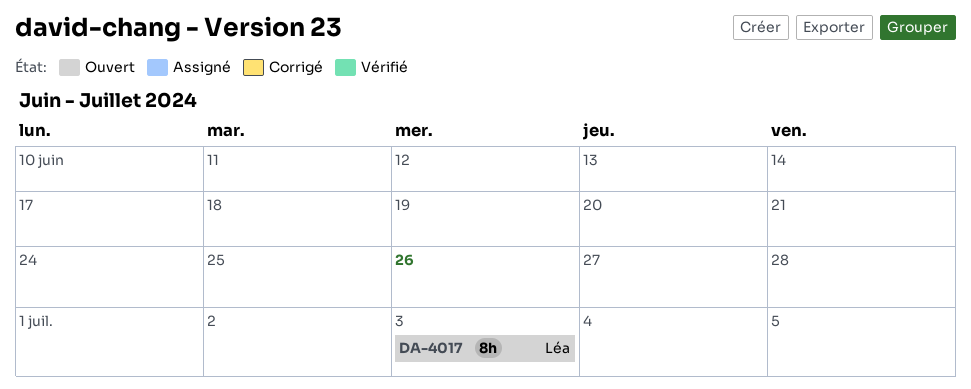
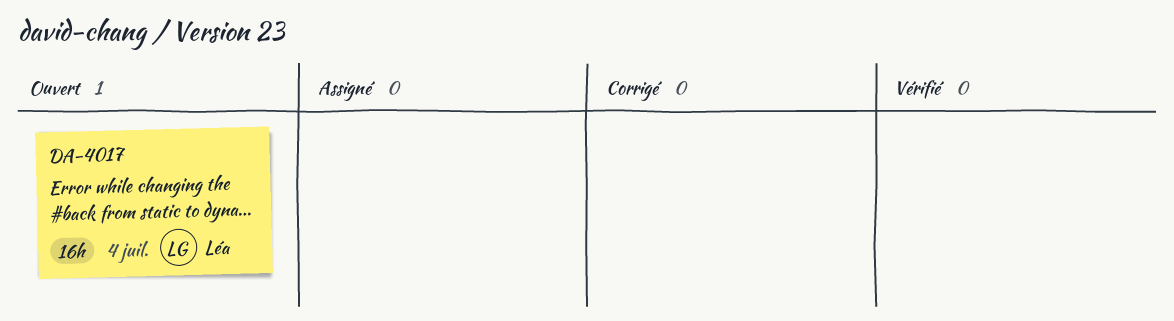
DA-4017, estimate: 8h -> 16h
DA-4017, due: Jul 3 -> Jul 4

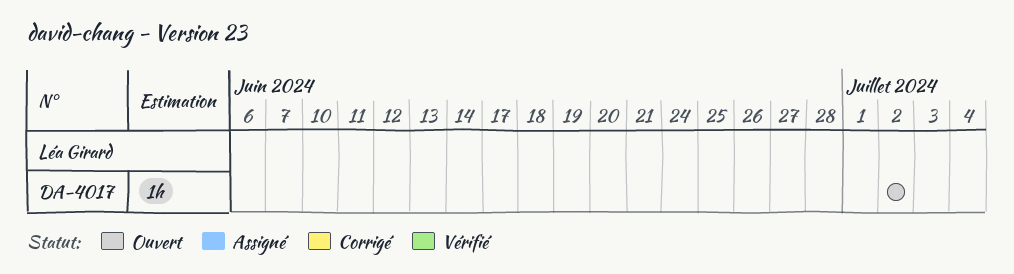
DA-4017, estimate: 16h -> 1h
DA-4017, due: Jul 4 -> Jul 2

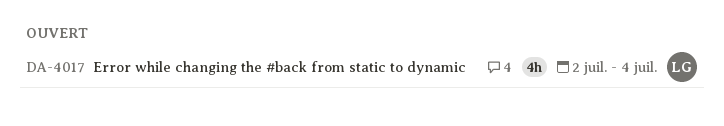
DA-4017, estimate: 1h -> 4h
DA-4017, due: Jul 2 -> Jul 4

